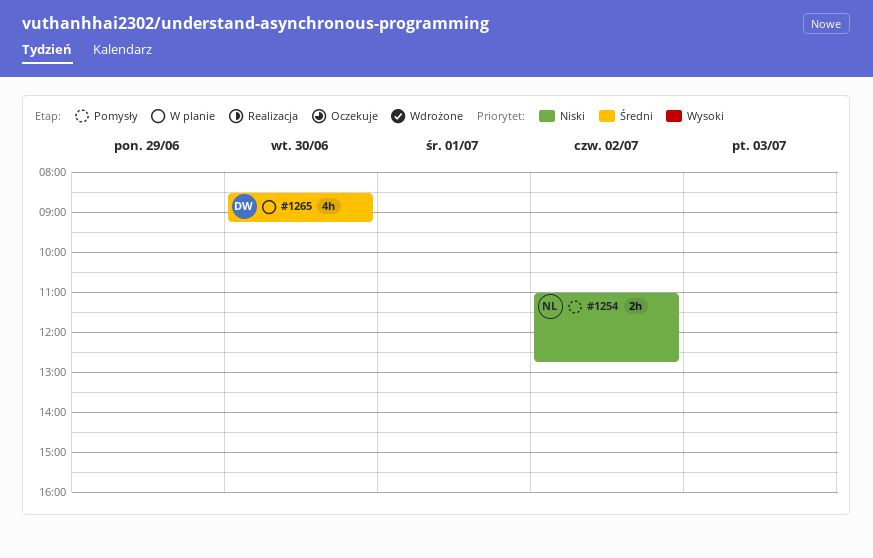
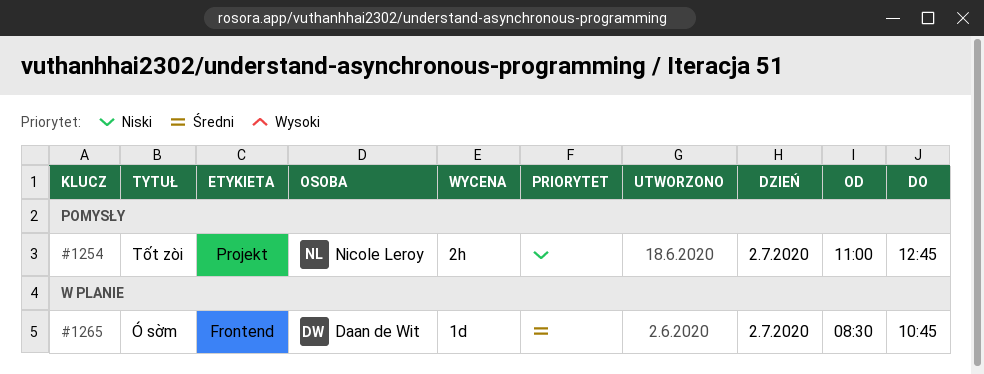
#1265, estimate: 4h -> 1d
#1265, day: Jun 30 -> Jul 2
#1265, ends: 09:15 -> 10:45

